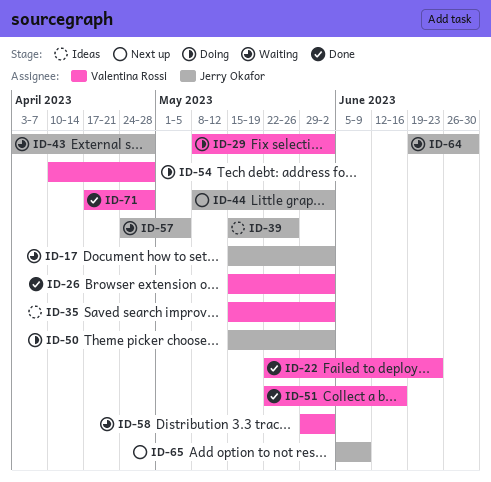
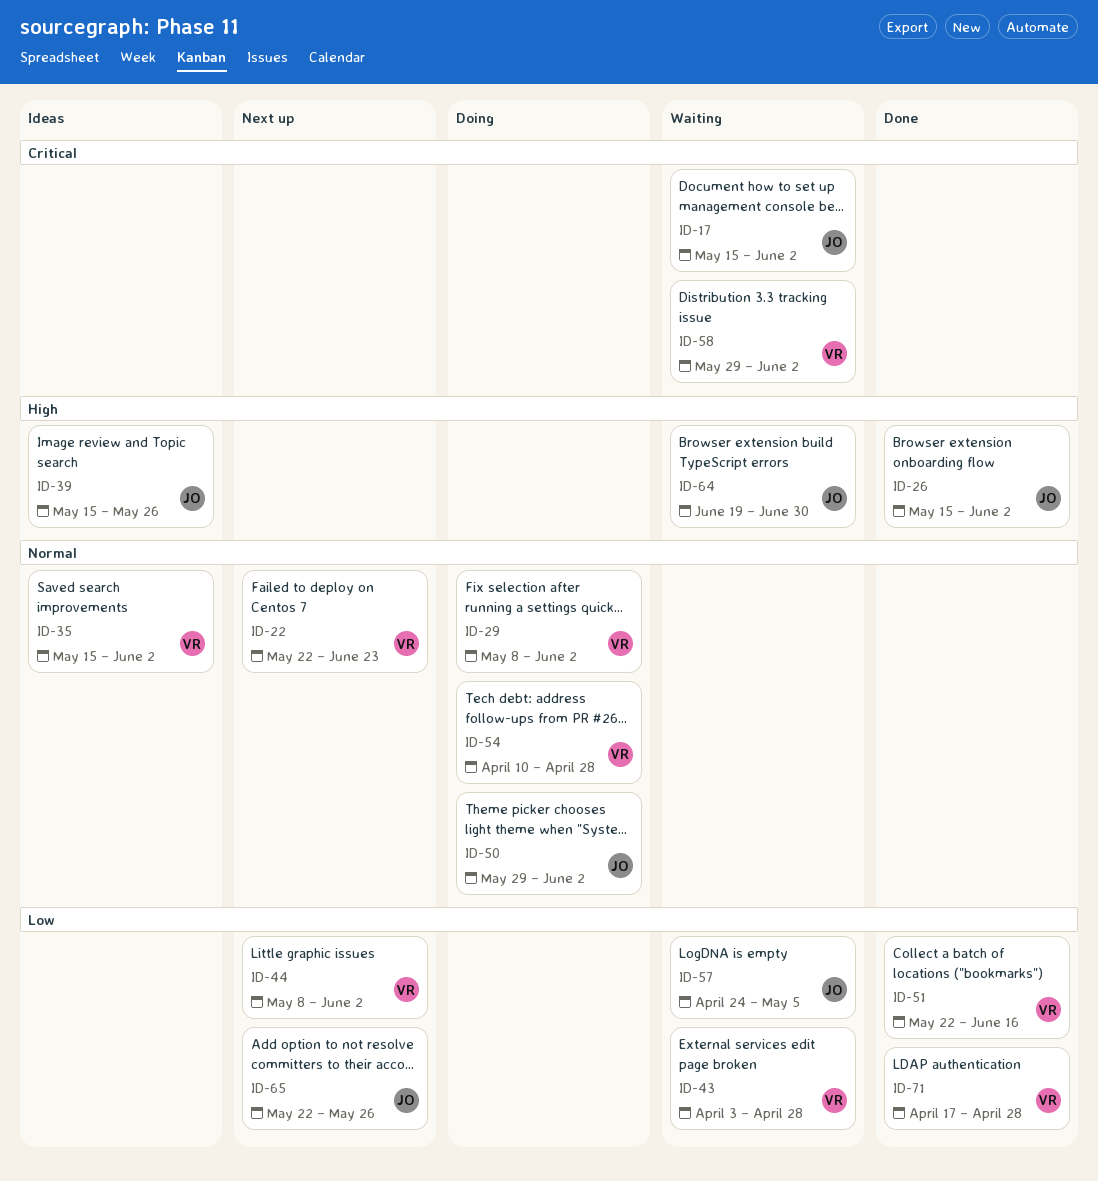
ID-22, status: Done -> Next up
ID-26, owner: Valentina Rossi -> Jerry Okafor
ID-43, owner: Jerry Okafor -> Valentina Rossi
ID-44, owner: Jerry Okafor -> Valentina Rossi
ID-50, start: May 15 -> May 29
ID-65, start: Jun 5 -> May 22
ID-65, due: Jun 9 -> May 26

